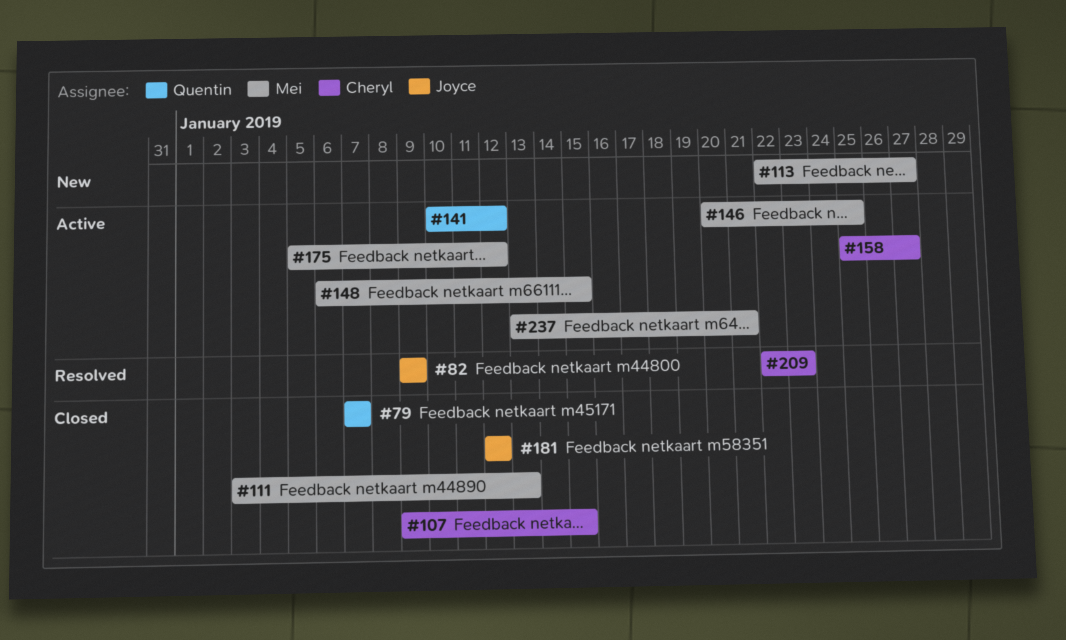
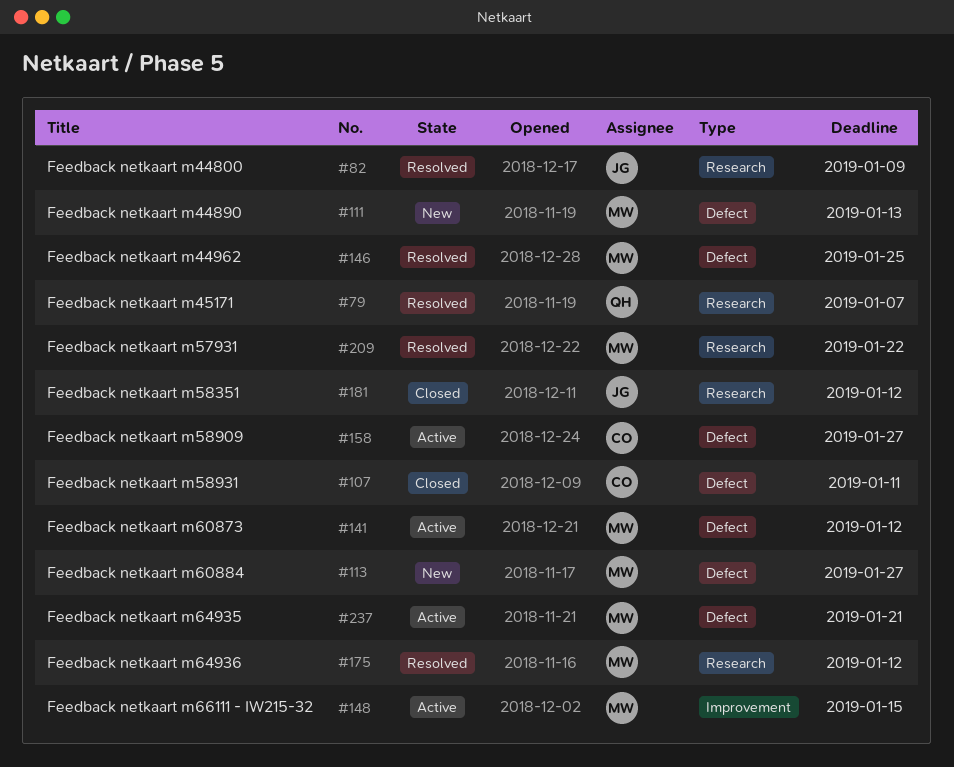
#79, status: Closed -> Resolved
#107, due: Jan 15 -> Jan 11
#111, status: Closed -> New
#141, owner: Quentin -> Mei
#146, status: Active -> Resolved
#175, status: Active -> Resolved
#209, owner: Cheryl -> Mei
#209, due: Jan 23 -> Jan 22

